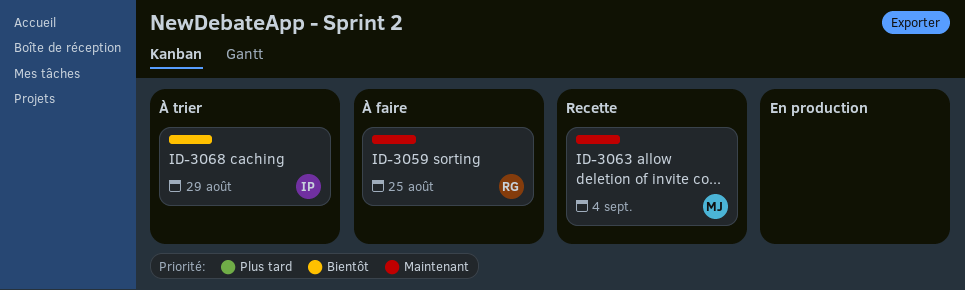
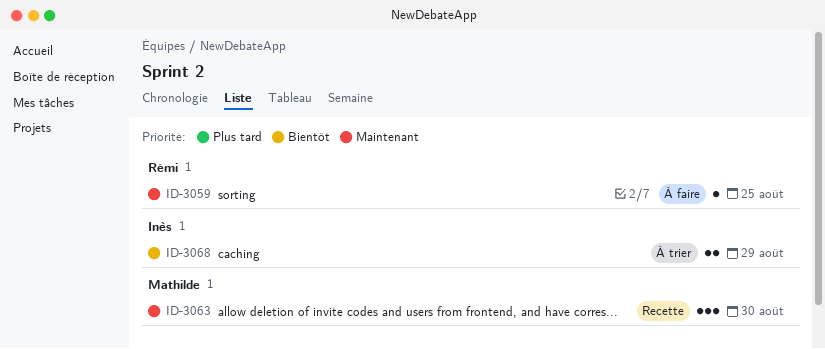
ID-3063, due: Sep 4 -> Aug 30

